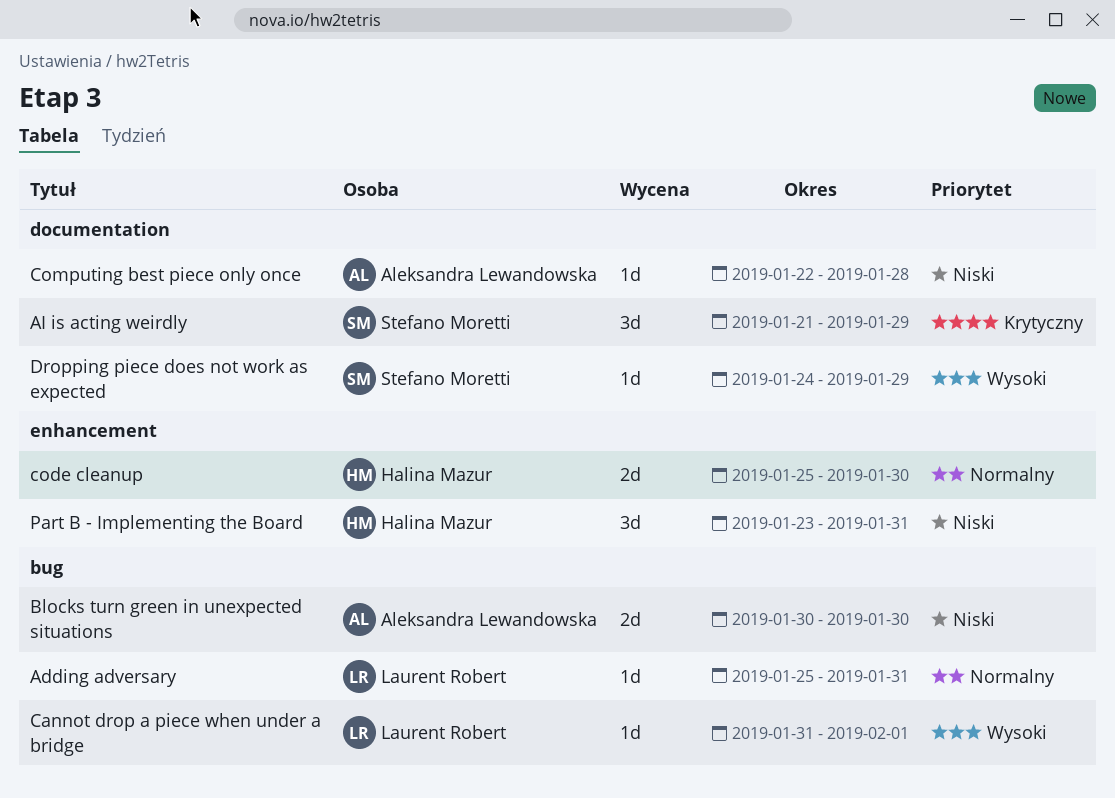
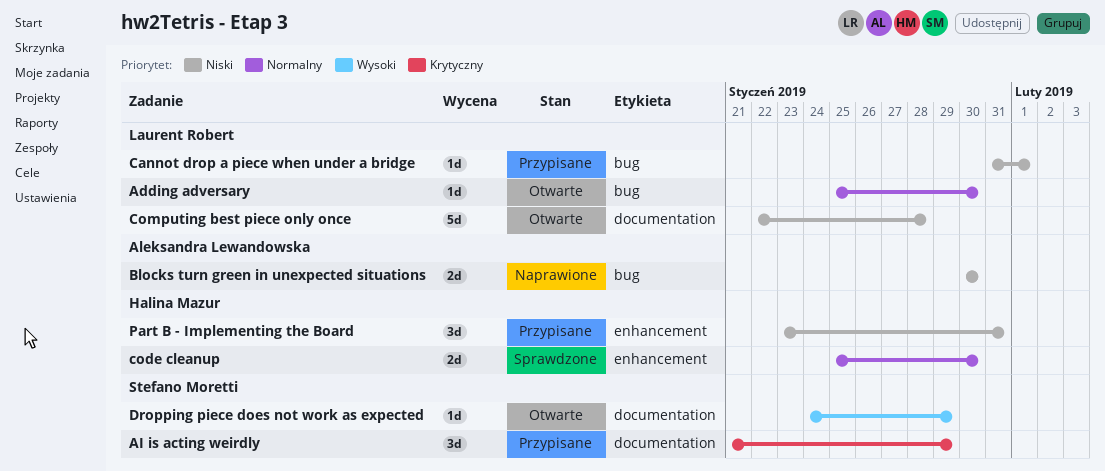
Adding adversary, due: Jan 31 -> Jan 30
Cannot drop a piece when under a bridge, priority: Wysoki -> Niski
Computing best piece only once, owner: Aleksandra Lewandowska -> Laurent Robert
Computing best piece only once, estimate: 1d -> 5d

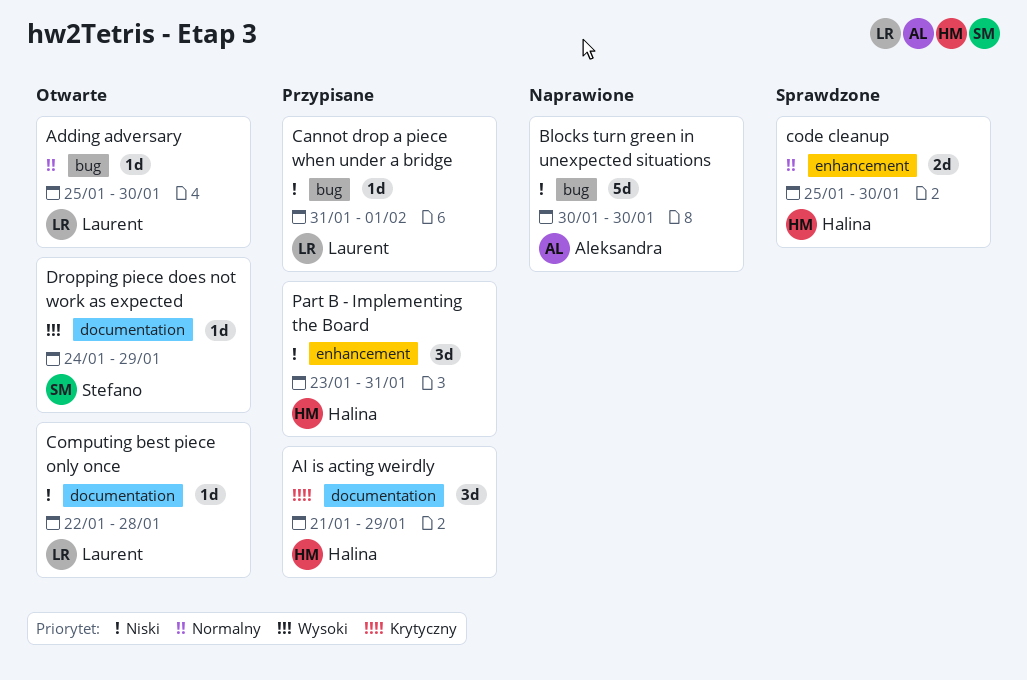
AI is acting weirdly, owner: Stefano Moretti -> Halina Mazur
Blocks turn green in unexpected situations, estimate: 2d -> 5d
Computing best piece only once, estimate: 5d -> 1d

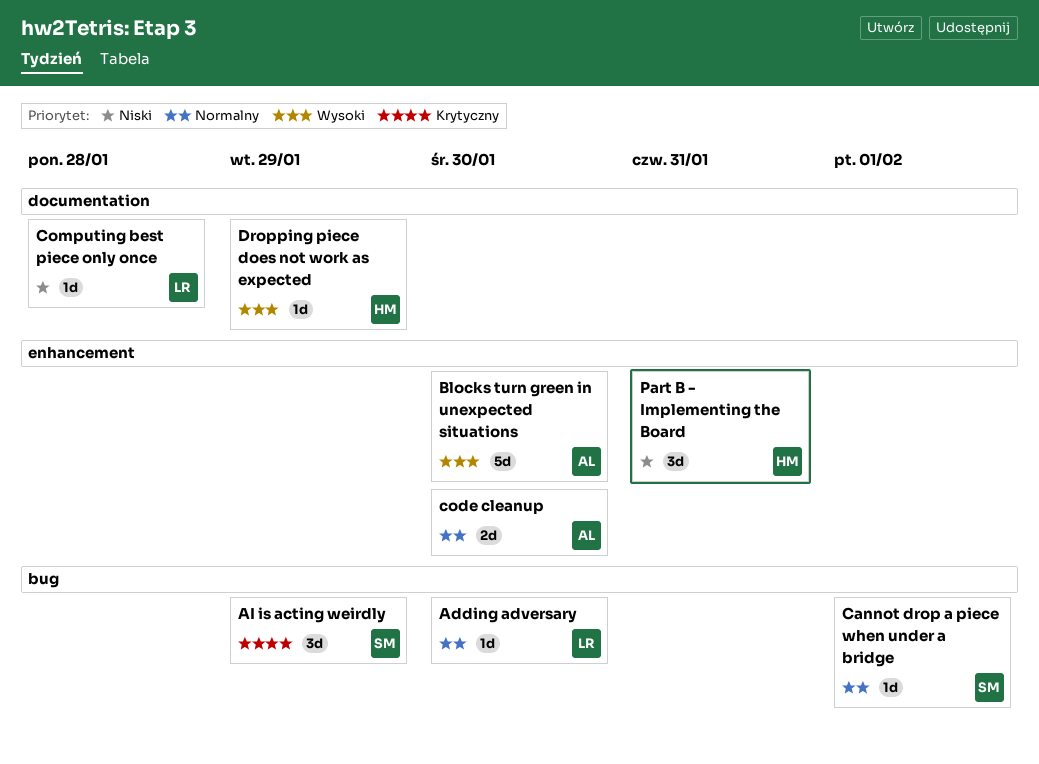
AI is acting weirdly, owner: Halina -> Stefano
AI is acting weirdly, label: documentation -> bug
Blocks turn green in unexpected situations, priority: Niski -> Wysoki
Blocks turn green in unexpected situations, label: bug -> enhancement
Cannot drop a piece when under a bridge, owner: Laurent -> Stefano
Cannot drop a piece when under a bridge, priority: Niski -> Normalny
code cleanup, owner: Halina -> Aleksandra
Dropping piece does not work as expected, owner: Stefano -> Halina

